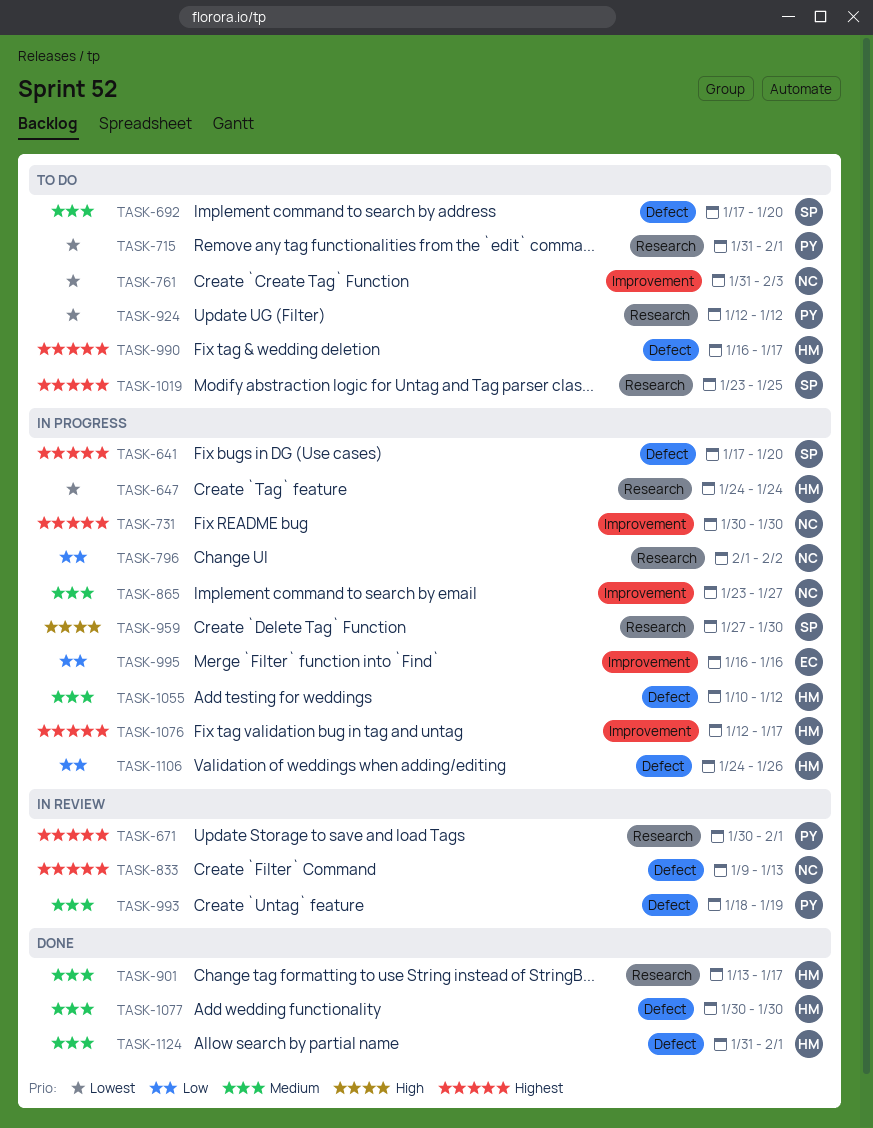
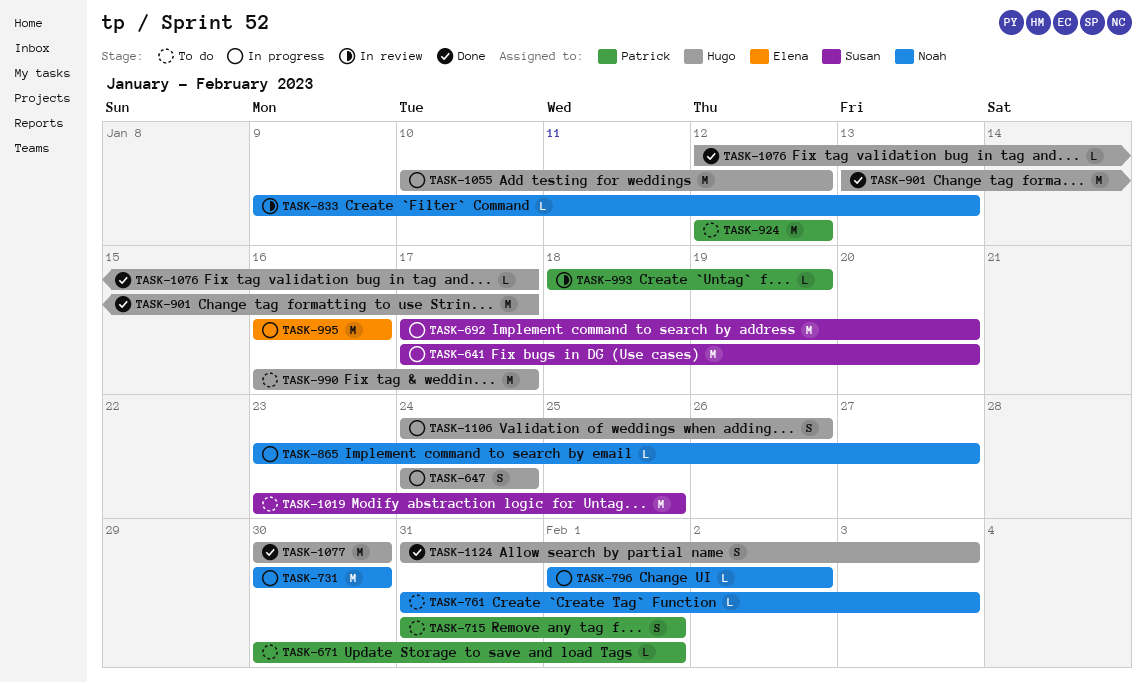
TASK-671, status: In review -> To do
TASK-692, status: To do -> In progress
TASK-959: present -> none
TASK-1076, status: In progress -> Done
TASK-1124, due: Feb 1 -> Feb 3

